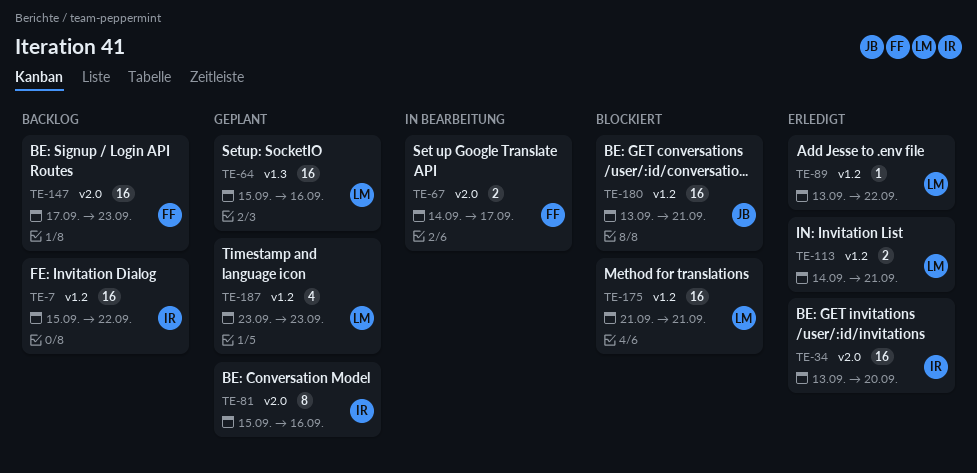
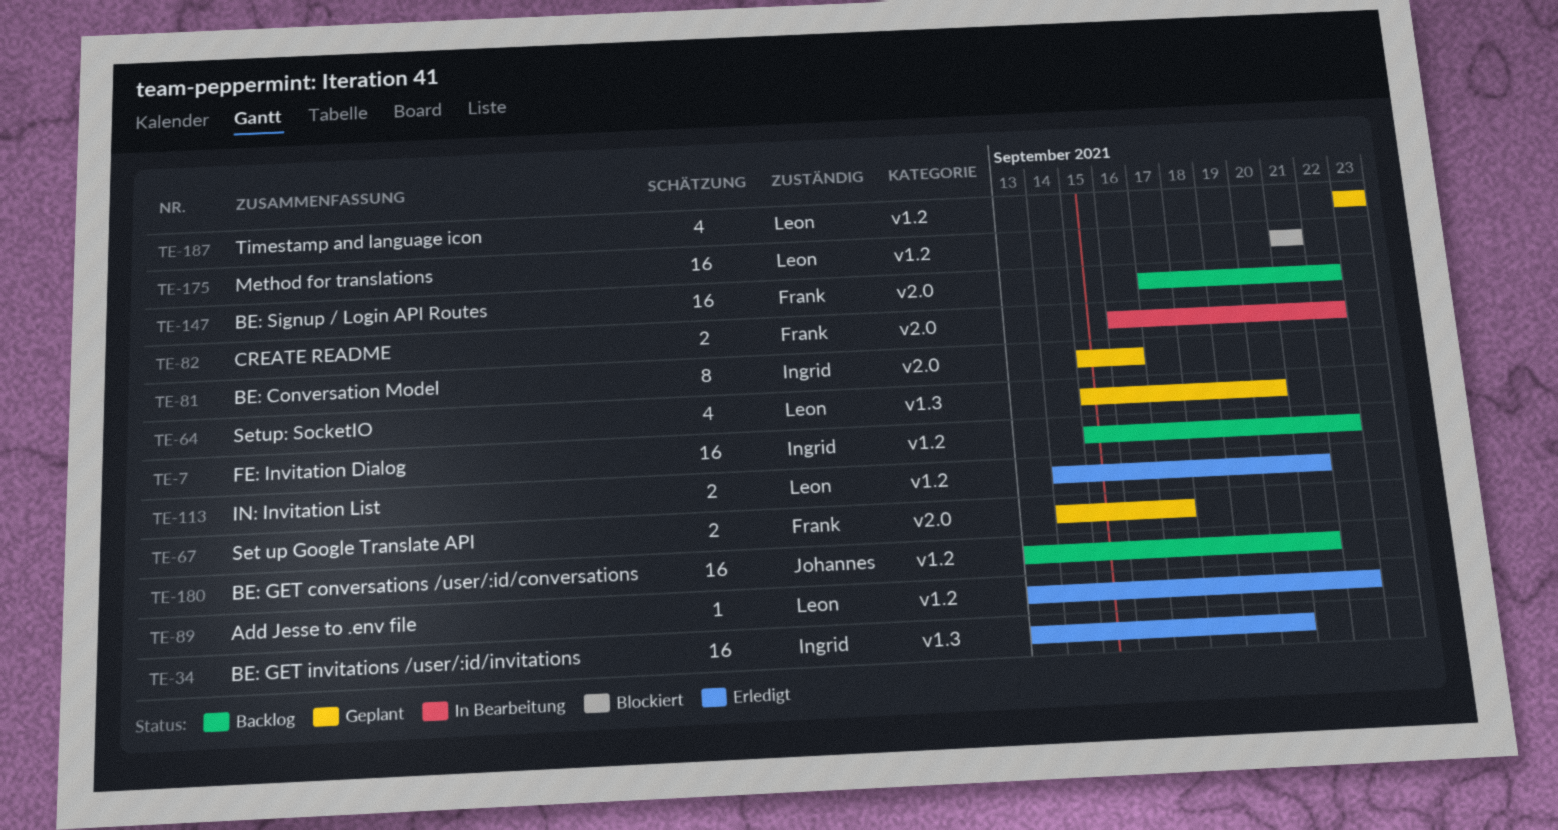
TE-34, label: v2.0 -> v1.3
TE-64, estimate: 16 -> 4
TE-64, due: Sep 16 -> Sep 20
TE-67, status: In Bearbeitung -> Geplant
TE-82: none -> present
TE-147, due: Sep 23 -> Sep 22
TE-180, status: Blockiert -> Backlog

